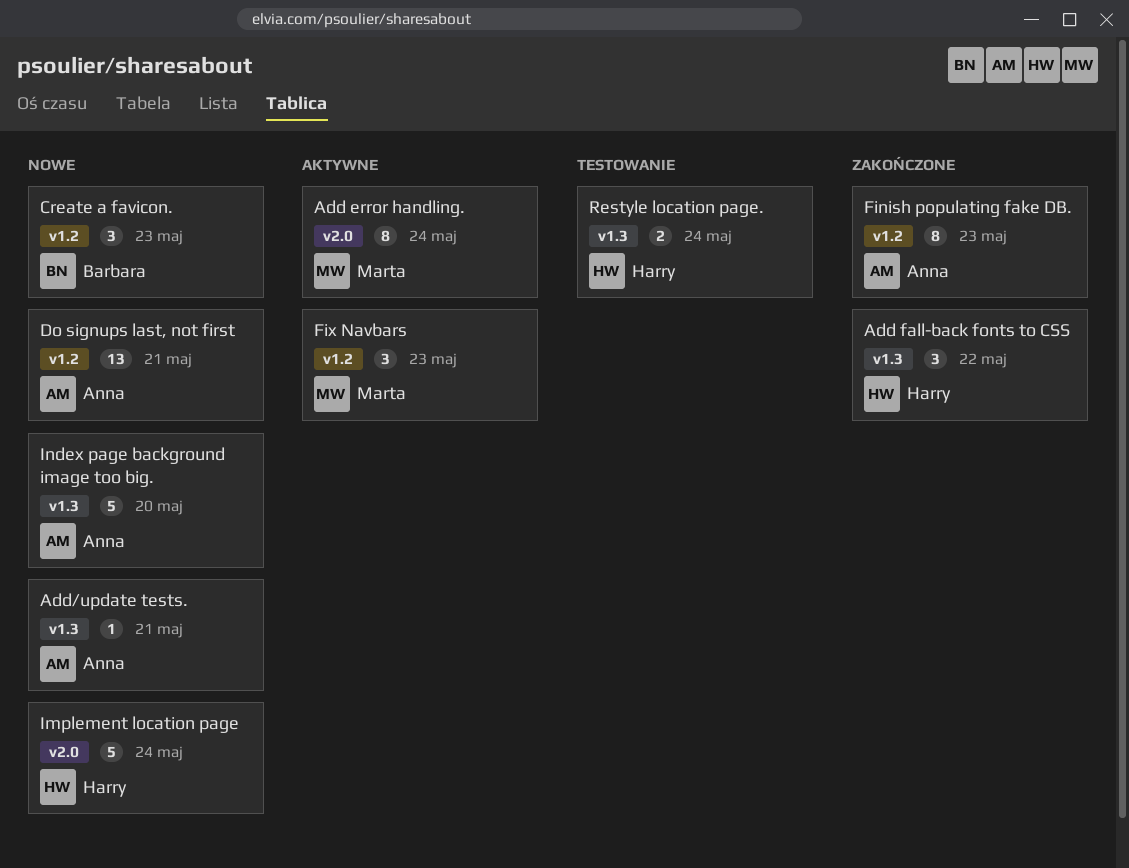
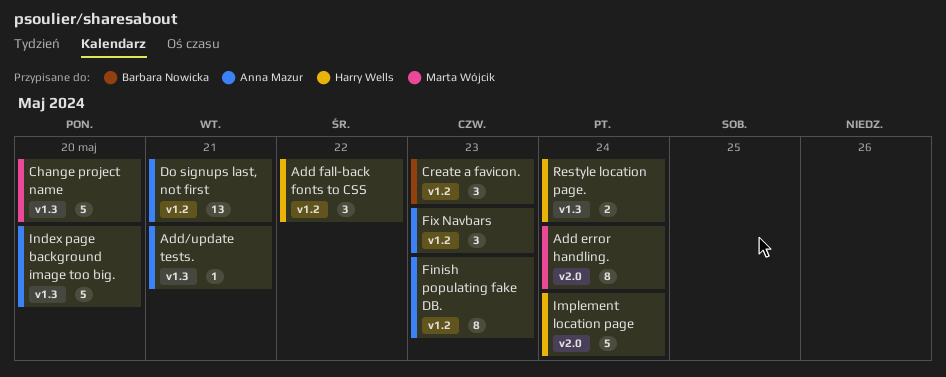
Add fall-back fonts to CSS, label: v1.3 -> v1.2
Change project name: none -> present
Fix Navbars, owner: Marta Wójcik -> Anna Mazur

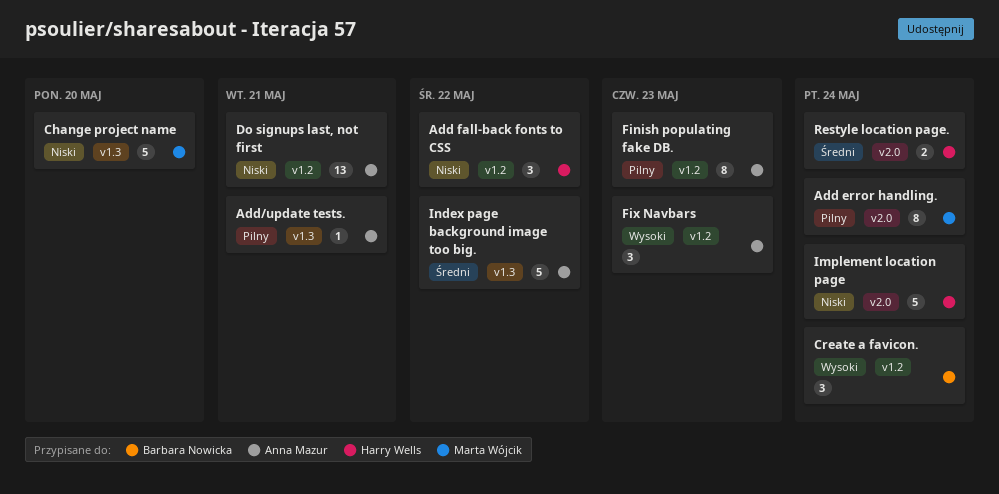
Create a favicon., due: May 23 -> May 24
Index page background image too big., due: May 20 -> May 22
Restyle location page., label: v1.3 -> v2.0

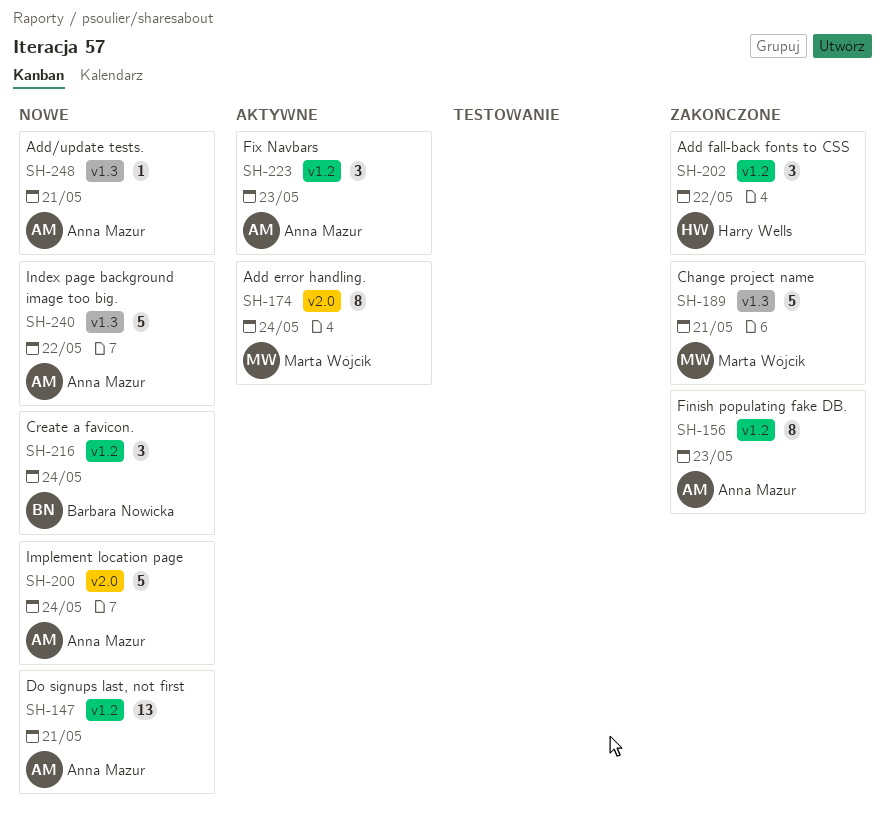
Change project name, due: May 20 -> May 21
Implement location page, owner: Harry Wells -> Anna Mazur
Restyle location page.: present -> none

